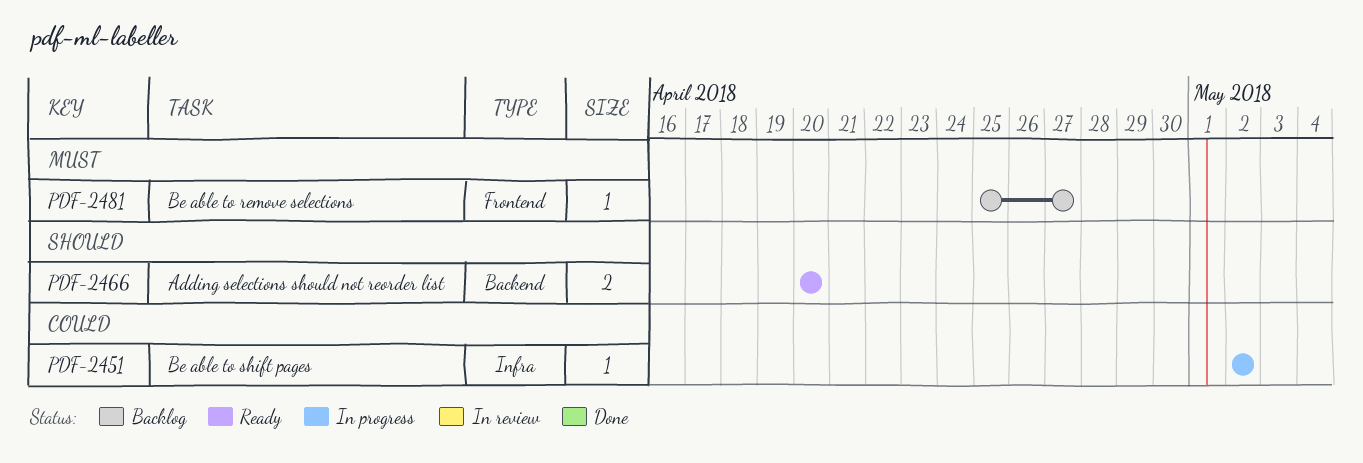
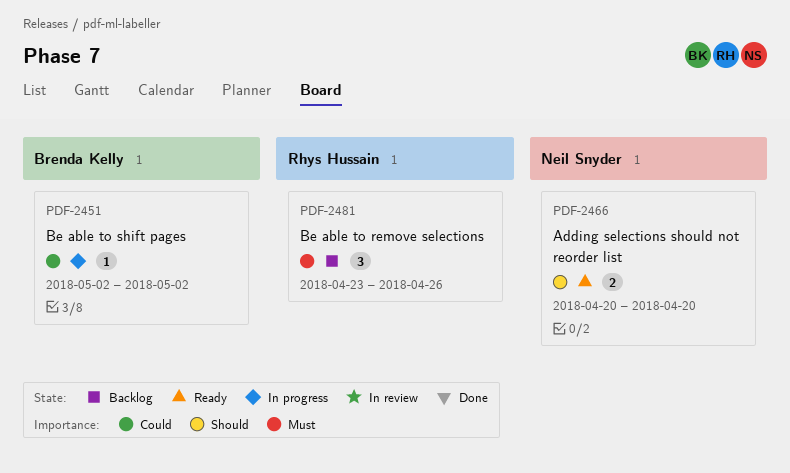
PDF-2481, estimate: 1 -> 3
PDF-2481, start: Apr 25 -> Apr 23
PDF-2481, due: Apr 27 -> Apr 26

